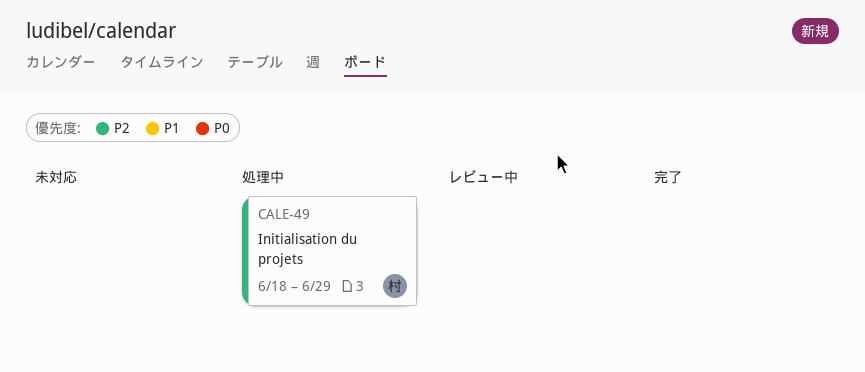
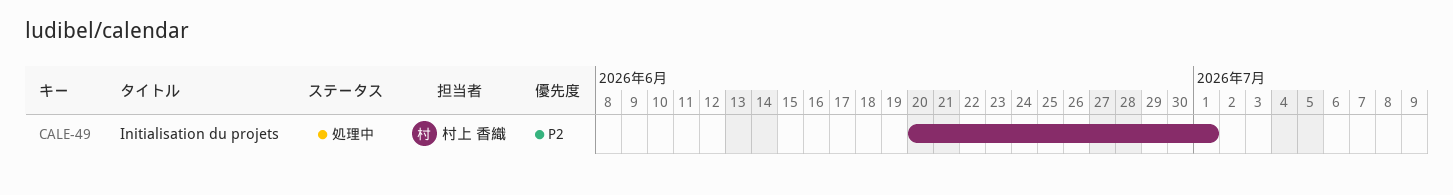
CALE-49, start: Jun 18 -> Jun 20
CALE-49, due: Jun 29 -> Jul 1

